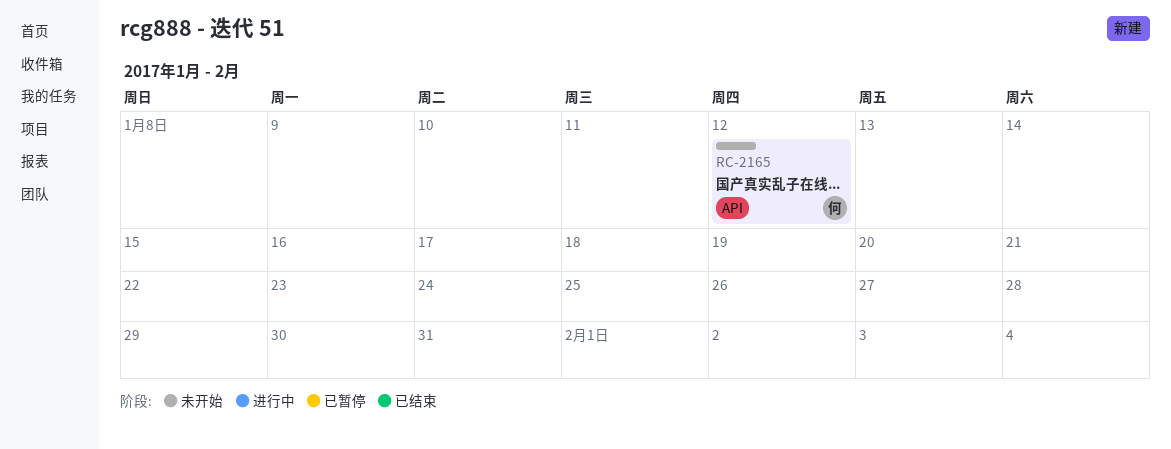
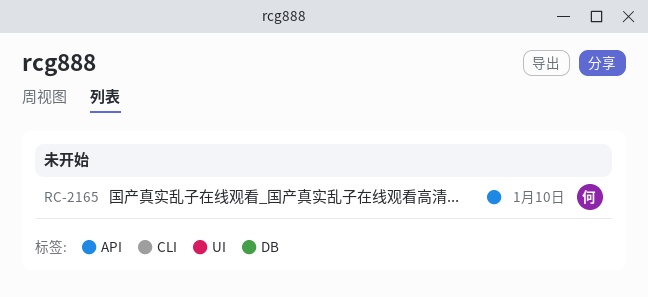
RC-2165, due: Jan 12 -> Jan 10

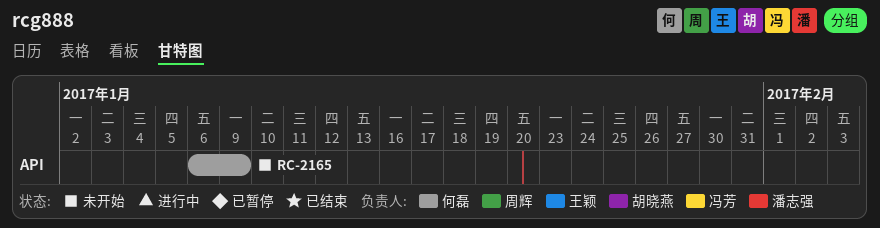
RC-2165, due: Jan 10 -> Jan 9

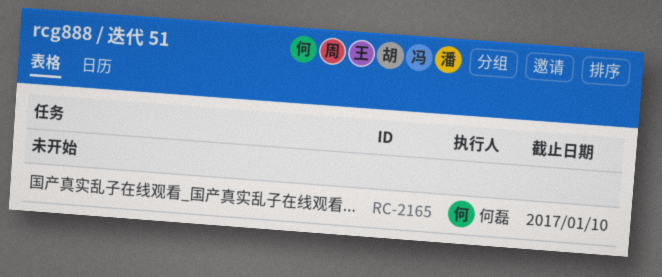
RC-2165, due: Jan 9 -> Jan 10

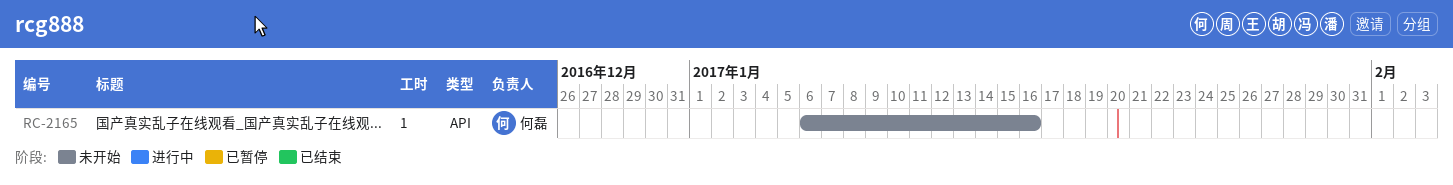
RC-2165, due: Jan 10 -> Jan 16

